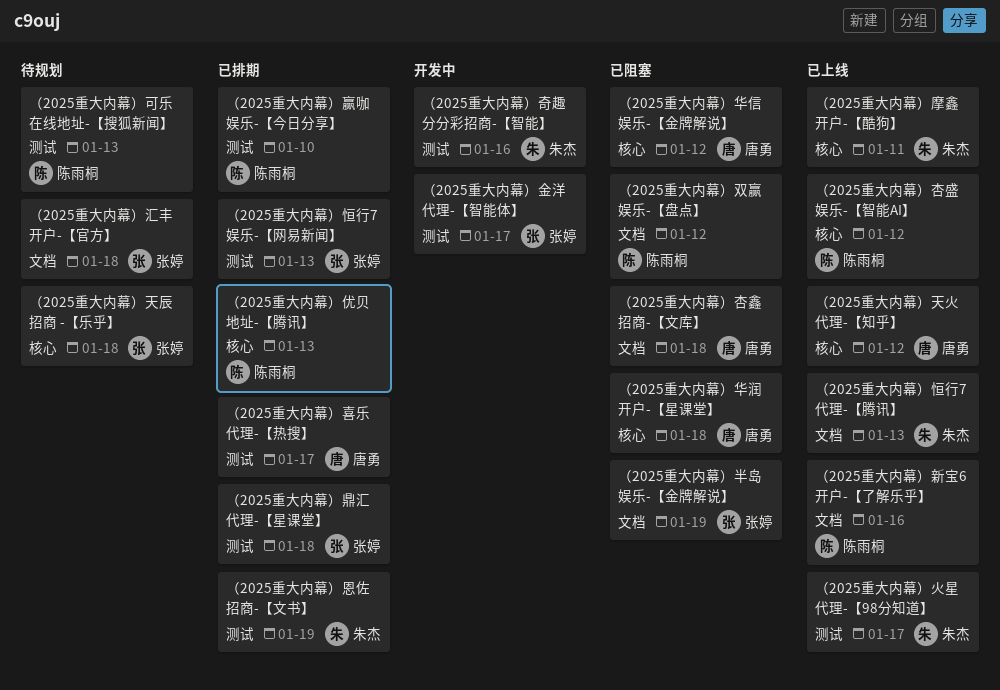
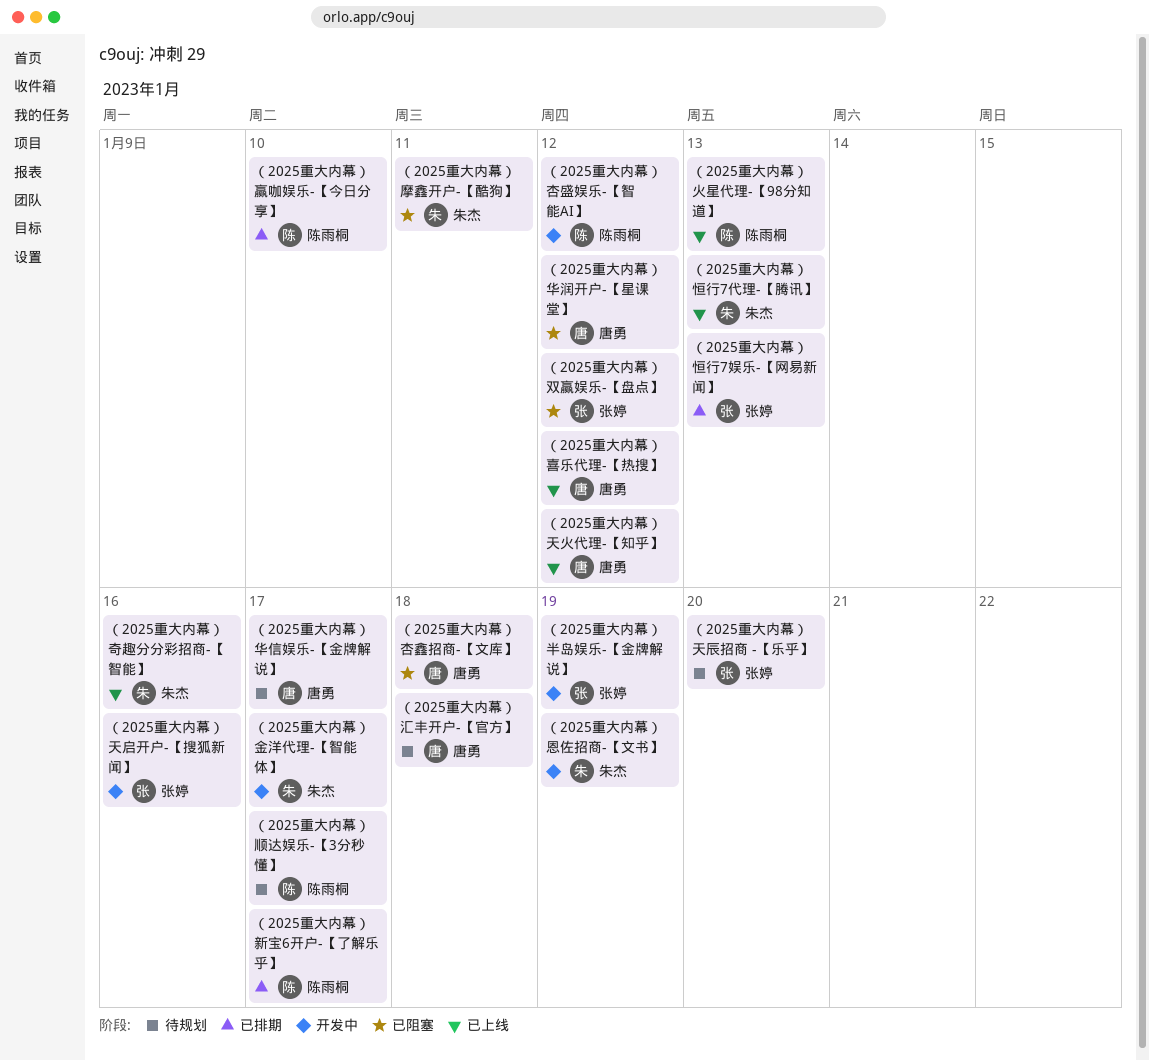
（2025重大内幕）优贝地址-【腾讯】: present -> none
（2025重大内幕）半岛娱乐-【金牌解说】, status: 已阻塞 -> 开发中
（2025重大内幕）华信娱乐-【金牌解说】, status: 已阻塞 -> 待规划
（2025重大内幕）华信娱乐-【金牌解说】, due: Jan 12 -> Jan 17
（2025重大内幕）华润开户-【星课堂】, due: Jan 18 -> Jan 12
（2025重大内幕）双赢娱乐-【盘点】, owner: 陈雨桐 -> 张婷
（2025重大内幕）可乐在线地址-【搜狐新闻】: present -> none
（2025重大内幕）喜乐代理-【热搜】, status: 已排期 -> 已上线
（2025重大内幕）喜乐代理-【热搜】, due: Jan 17 -> Jan 12
（2025重大内幕）天启开户-【搜狐新闻】: none -> present
（2025重大内幕）天辰招商 -【乐乎】, due: Jan 18 -> Jan 20
（2025重大内幕）奇趣分分彩招商-【智能】, status: 开发中 -> 已上线
（2025重大内幕）恩佐招商-【文书】, status: 已排期 -> 开发中
（2025重大内幕）摩鑫开户-【酷狗】, status: 已上线 -> 已阻塞
（2025重大内幕）新宝6开户-【了解乐乎】, status: 已上线 -> 已排期
（2025重大内幕）新宝6开户-【了解乐乎】, due: Jan 16 -> Jan 17
（2025重大内幕）杏盛娱乐-【智能AI】, status: 已上线 -> 开发中
（2025重大内幕）汇丰开户-【官方】, owner: 张婷 -> 唐勇
（2025重大内幕）火星代理-【98分知道】, owner: 朱杰 -> 陈雨桐
（2025重大内幕）火星代理-【98分知道】, due: Jan 17 -> Jan 13
（2025重大内幕）金洋代理-【智能体】, owner: 张婷 -> 朱杰
（2025重大内幕）顺达娱乐-【3分秒懂】: none -> present
（2025重大内幕）鼎汇代理-【星课堂】: present -> none

